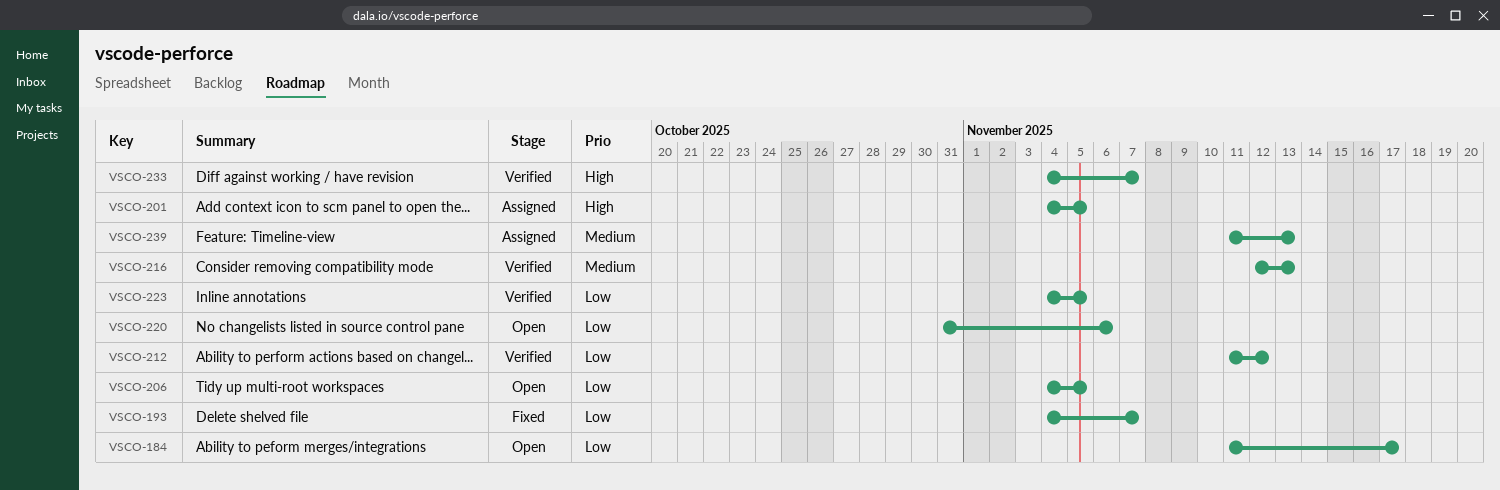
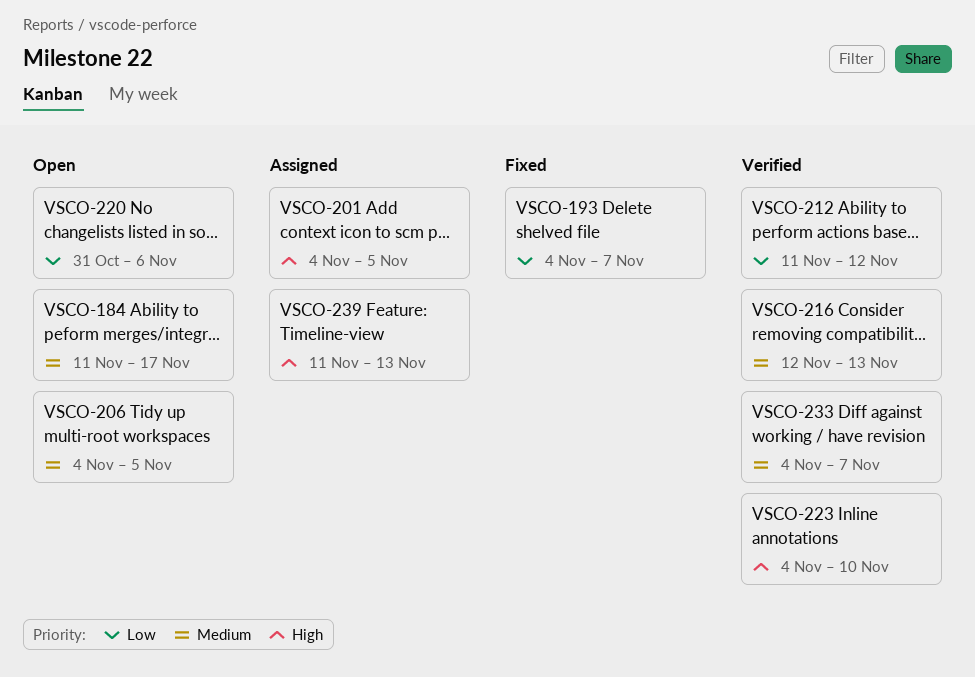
VSCO-184, priority: Low -> Medium
VSCO-206, priority: Low -> Medium
VSCO-223, priority: Low -> High
VSCO-223, due: Nov 5 -> Nov 10
VSCO-233, priority: High -> Medium
VSCO-239, priority: Medium -> High

